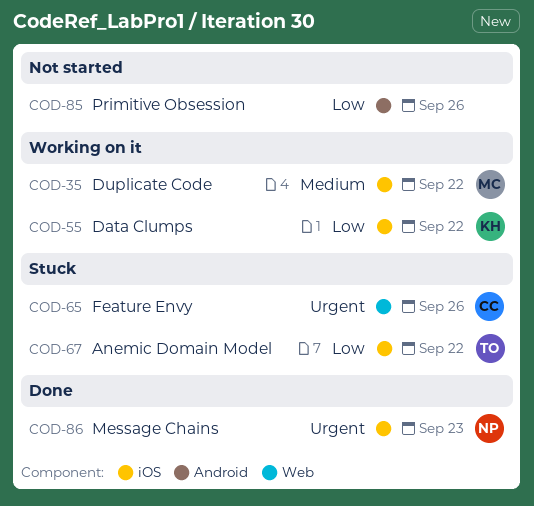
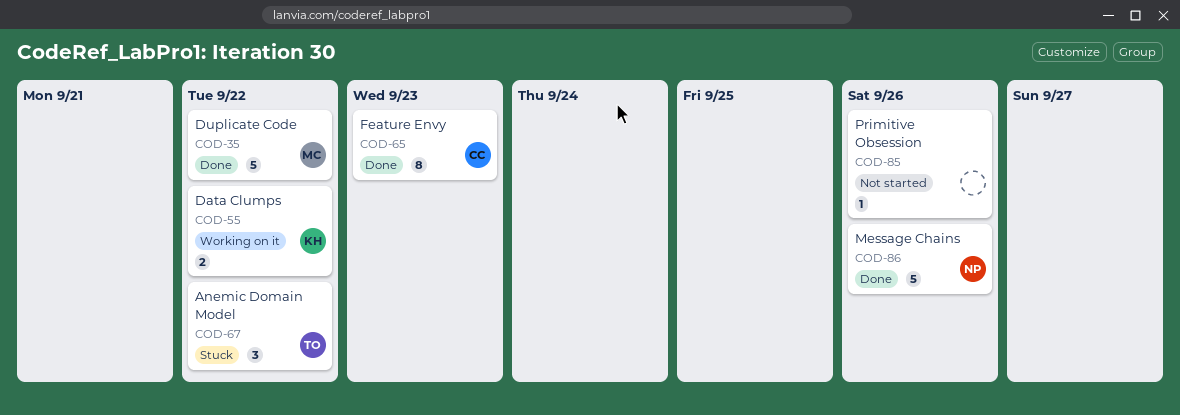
COD-35, status: Working on it -> Done
COD-65, status: Stuck -> Done
COD-65, due: Sep 26 -> Sep 23
COD-86, due: Sep 23 -> Sep 26

